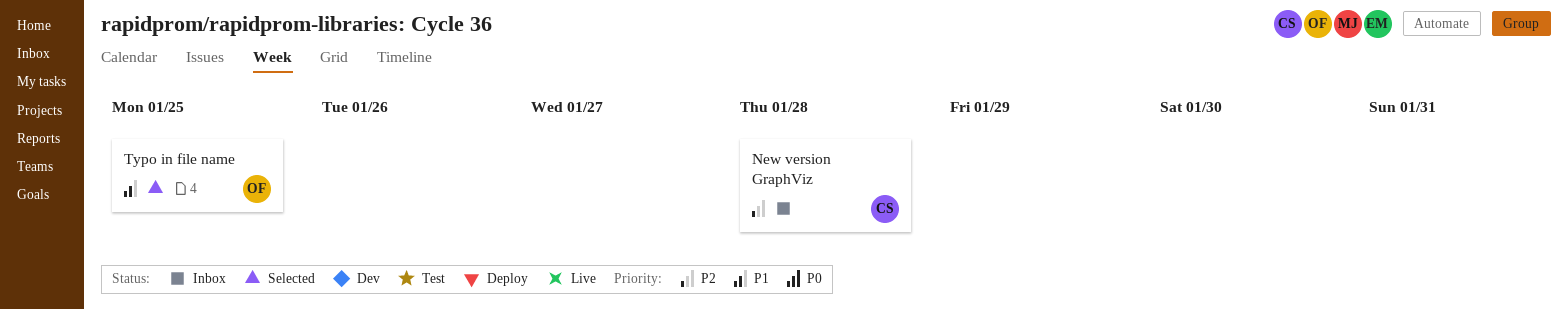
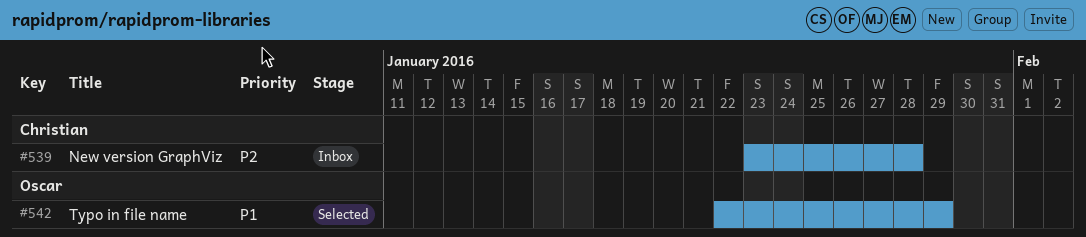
Typo in file name, due: Jan 25 -> Jan 29

